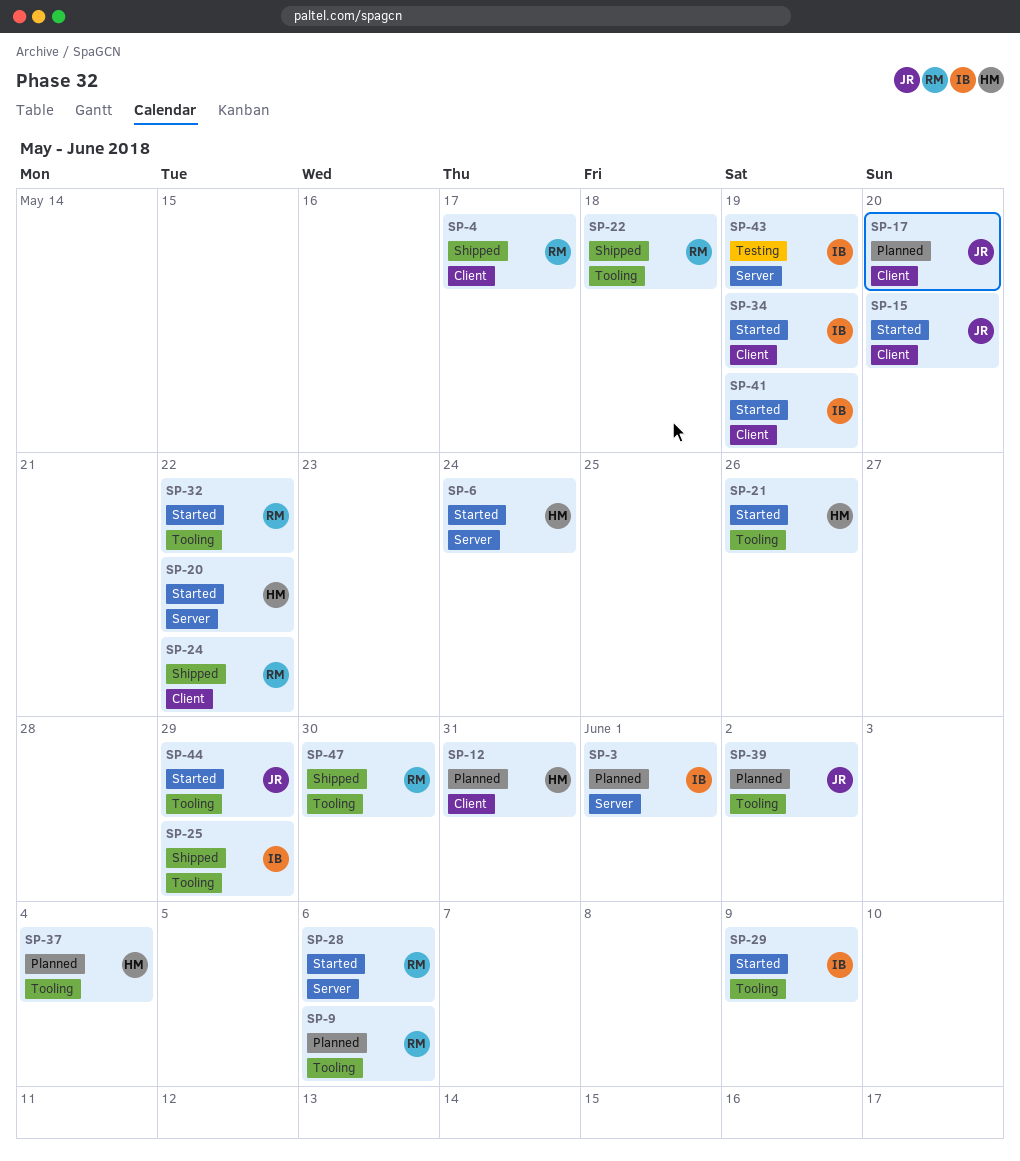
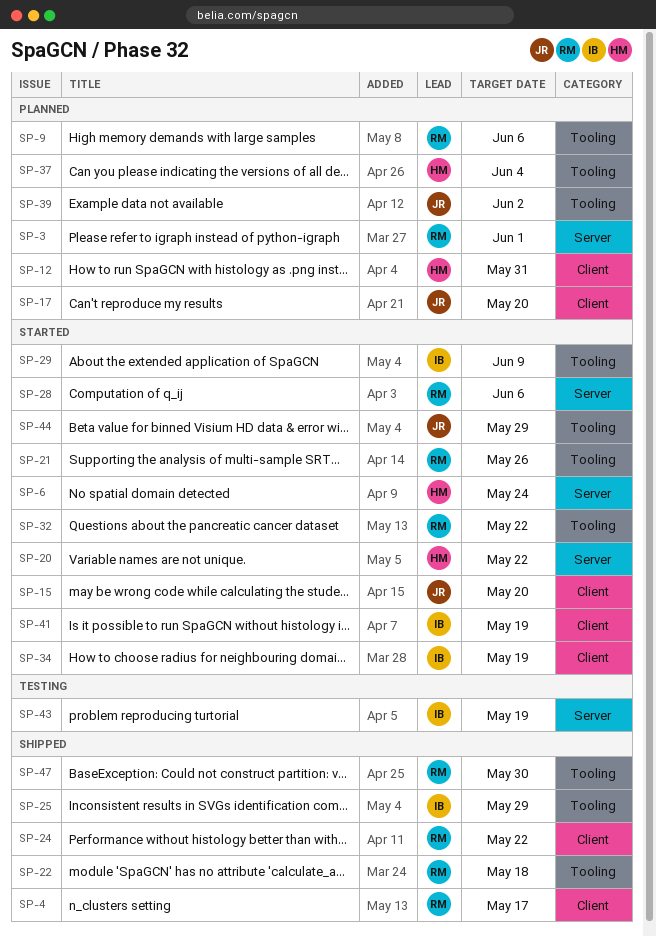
SP-3, owner: IB -> RM
SP-21, owner: HM -> RM

